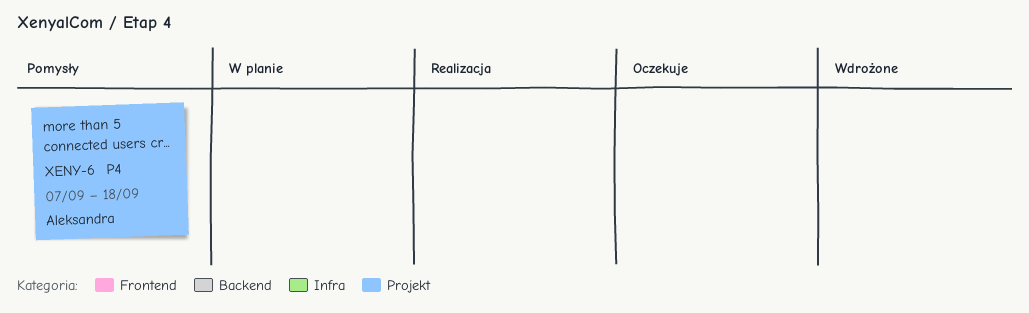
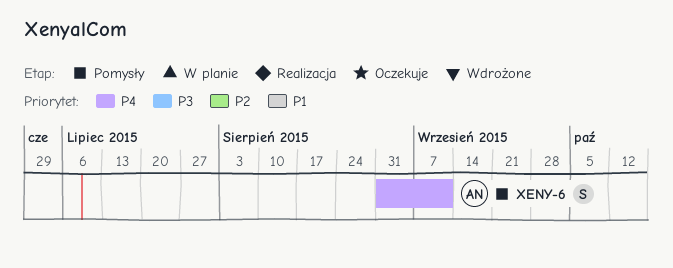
XENY-6, start: Sep 7 -> Aug 31
XENY-6, due: Sep 18 -> Sep 11

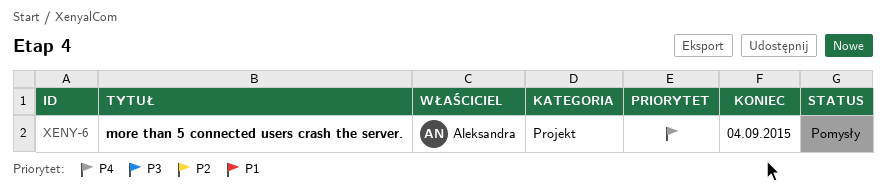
XENY-6, due: Sep 11 -> Sep 4

